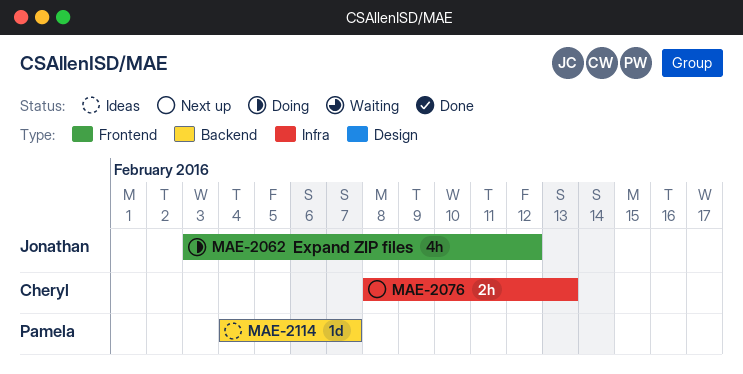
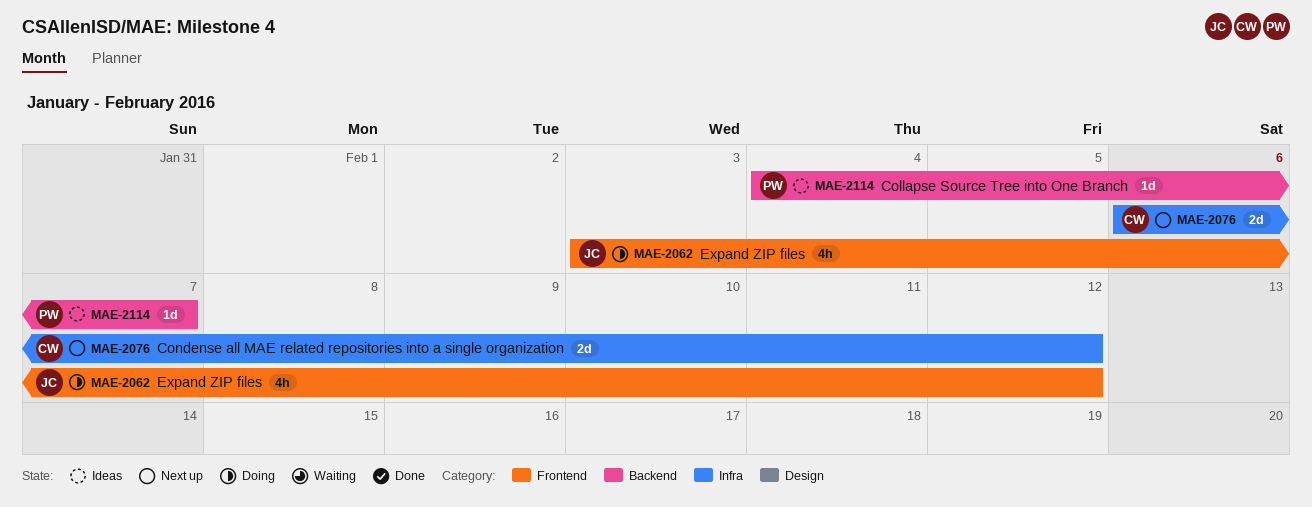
MAE-2076, estimate: 2h -> 2d
MAE-2076, start: Feb 8 -> Feb 6
MAE-2076, due: Feb 13 -> Feb 12

